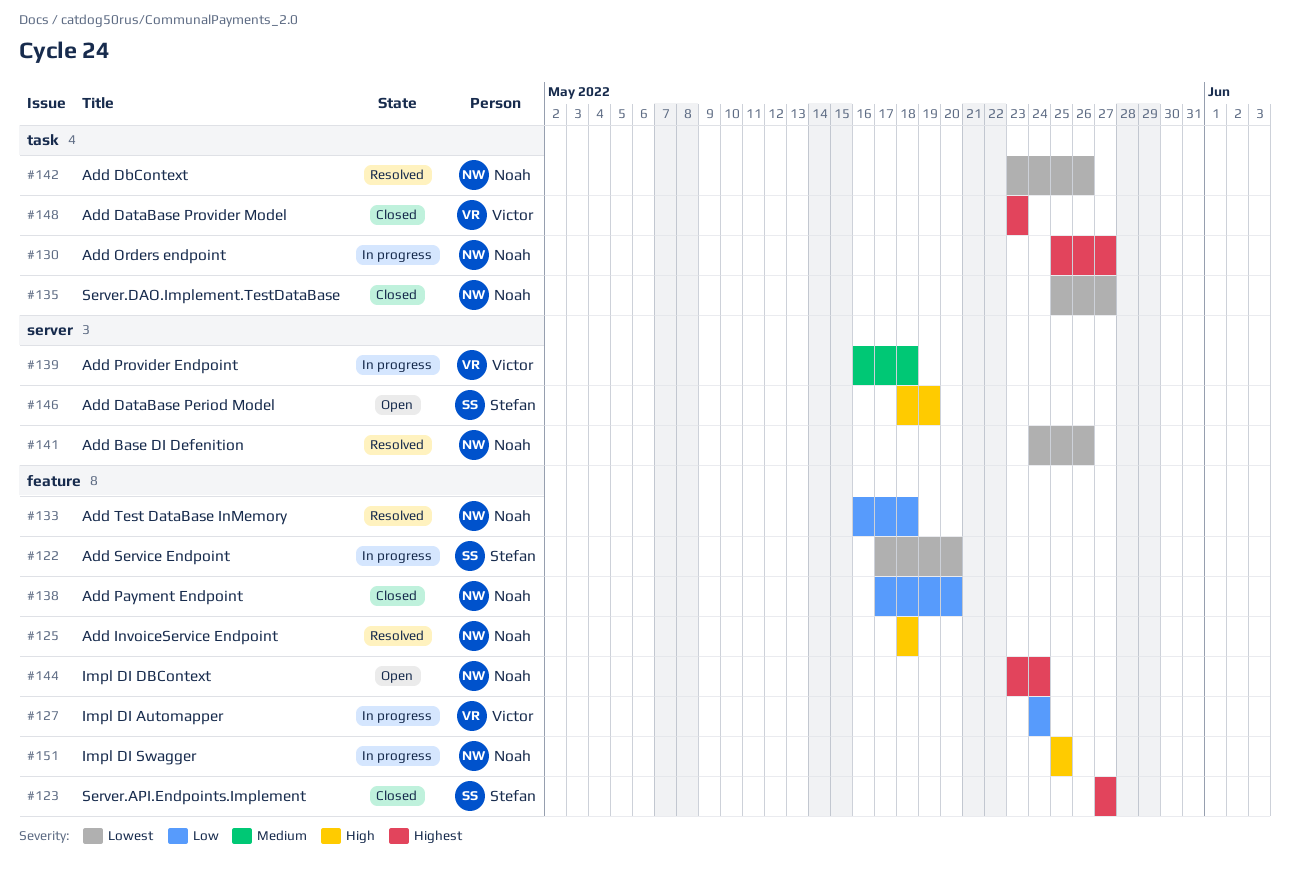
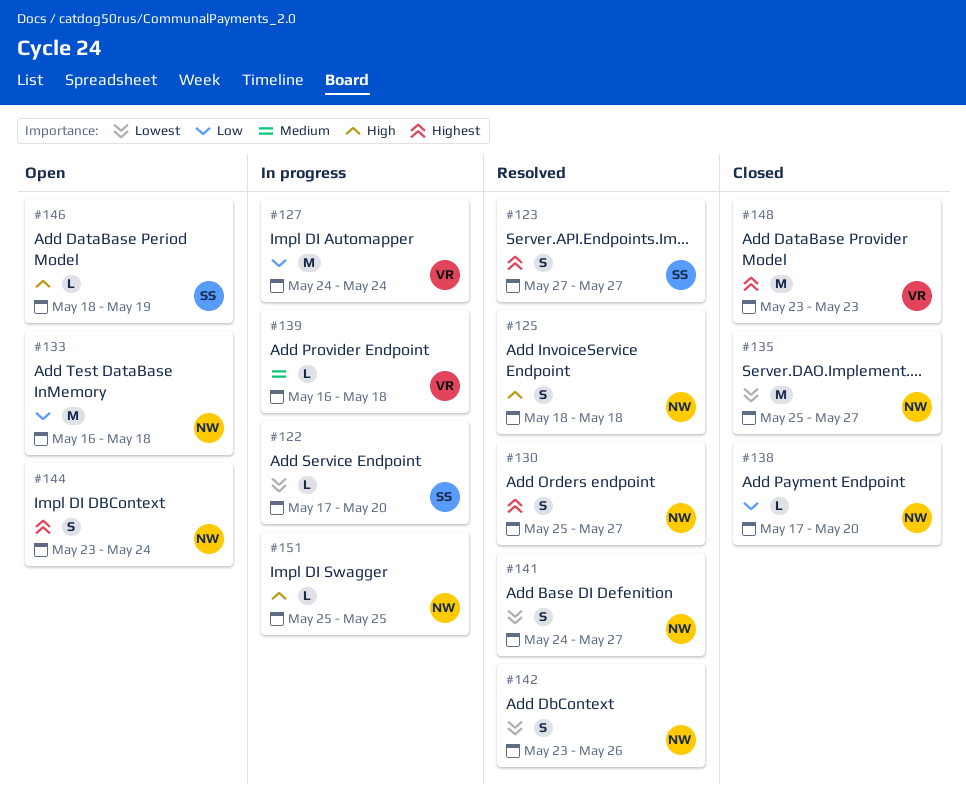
#123, status: Closed -> Resolved
#130, status: In progress -> Resolved
#133, status: Resolved -> Open
#141, due: May 26 -> May 27

